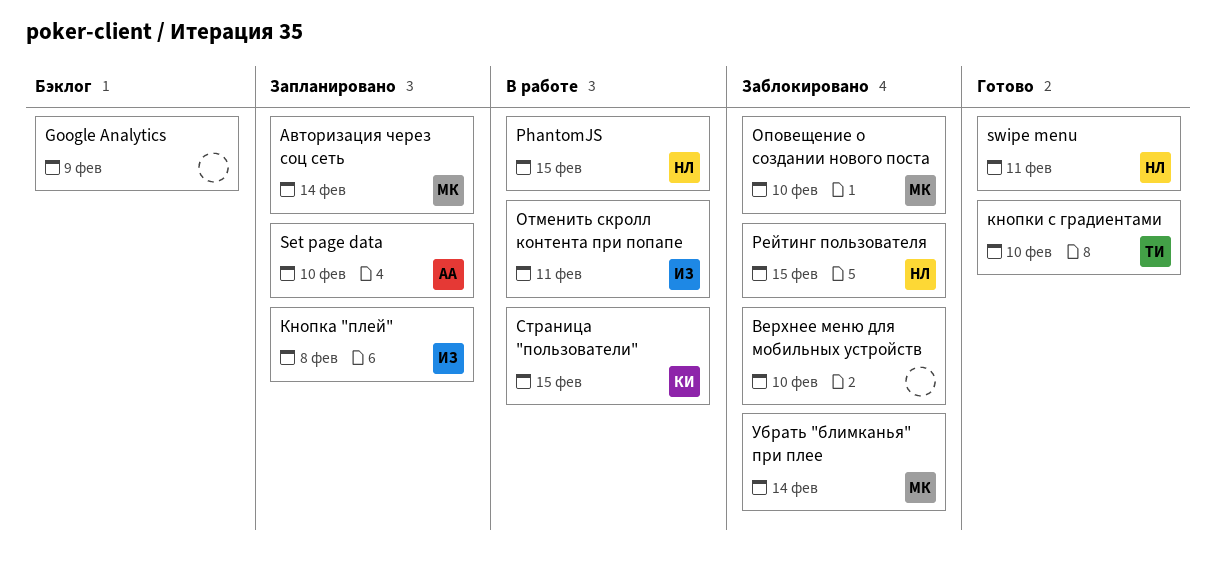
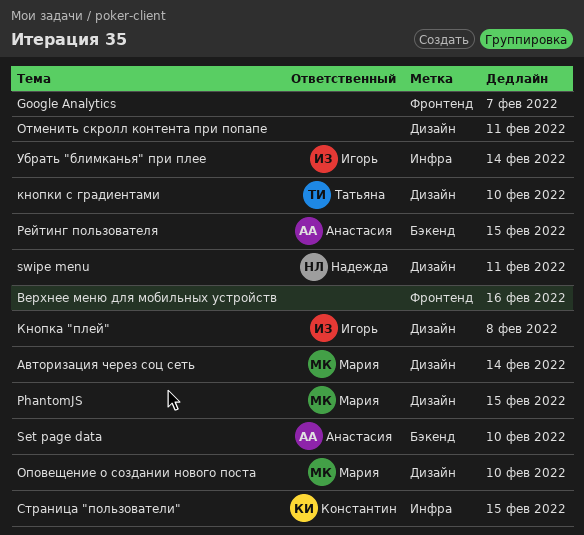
Google Analytics, due: Feb 9 -> Feb 7
PhantomJS, owner: Надежда -> Мария
Верхнее меню для мобильных устройств, due: Feb 10 -> Feb 16
Отменить скролл контента при попапе, owner: Игорь -> none
Рейтинг пользователя, owner: Надежда -> Анастасия
Убрать "блимканья" при плее, owner: Мария -> Игорь

